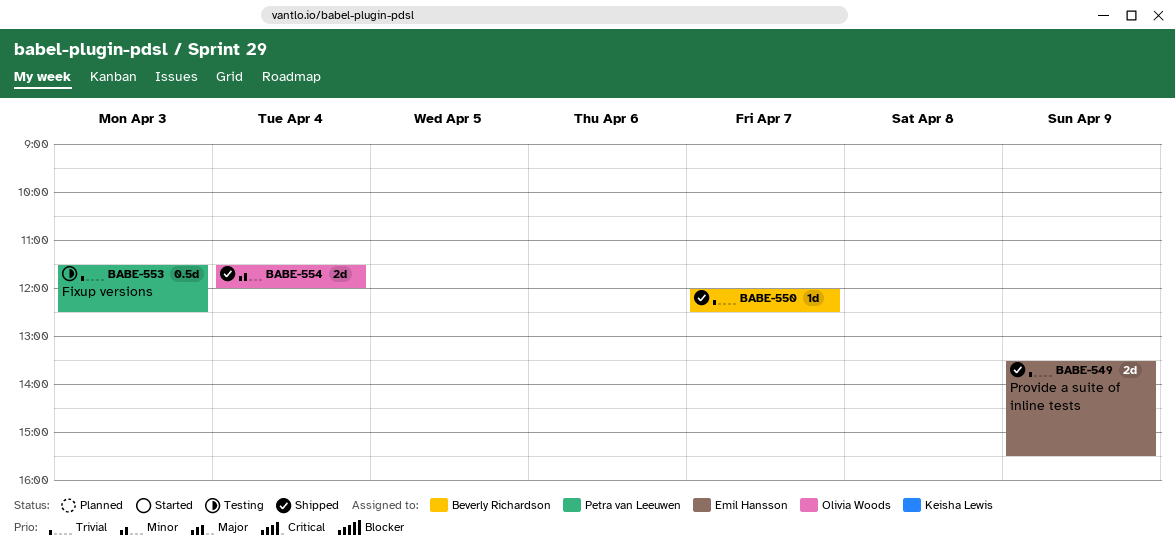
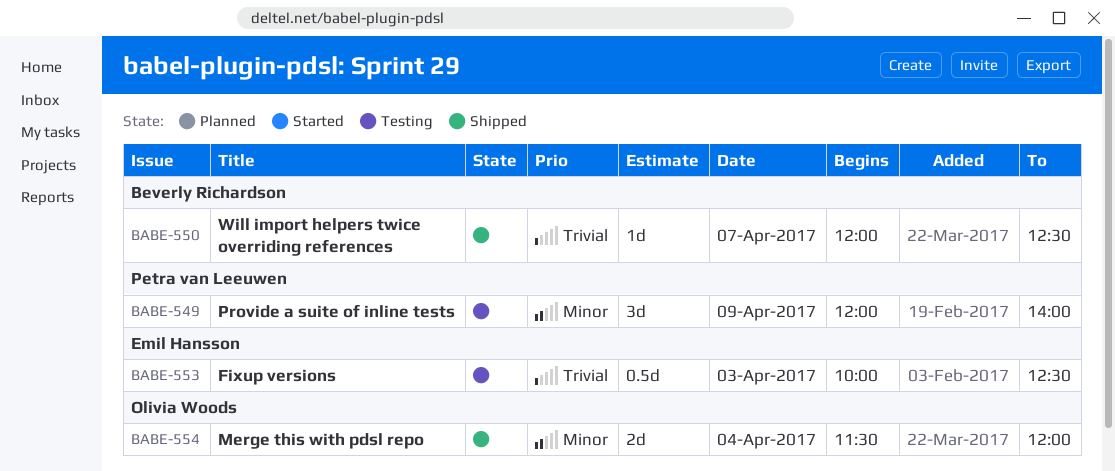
BABE-549, status: Shipped -> Testing
BABE-549, owner: Emil Hansson -> Petra van Leeuwen
BABE-549, priority: Trivial -> Minor
BABE-549, estimate: 2d -> 3d
BABE-549, begins: 13:30 -> 12:00
BABE-549, ends: 15:30 -> 14:00
BABE-553, owner: Petra van Leeuwen -> Emil Hansson
BABE-553, begins: 11:30 -> 10:00

